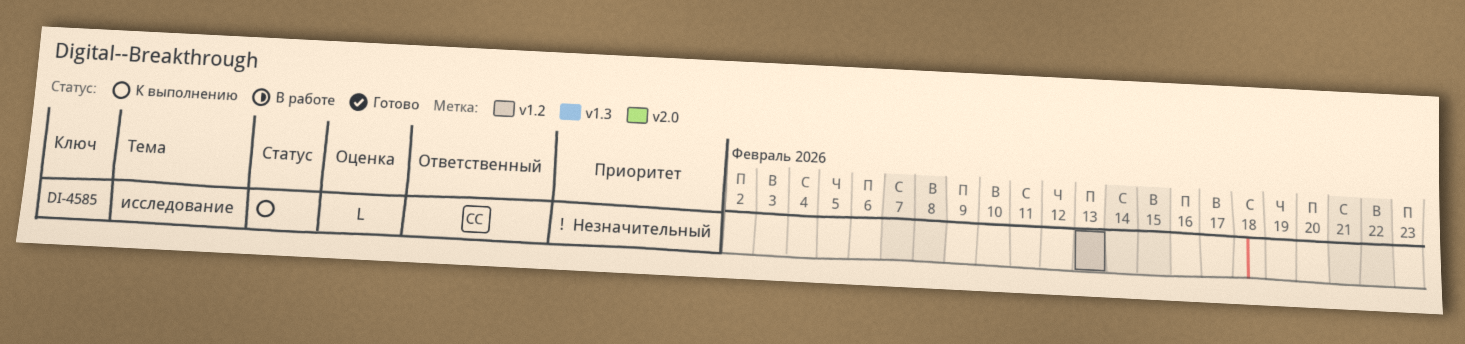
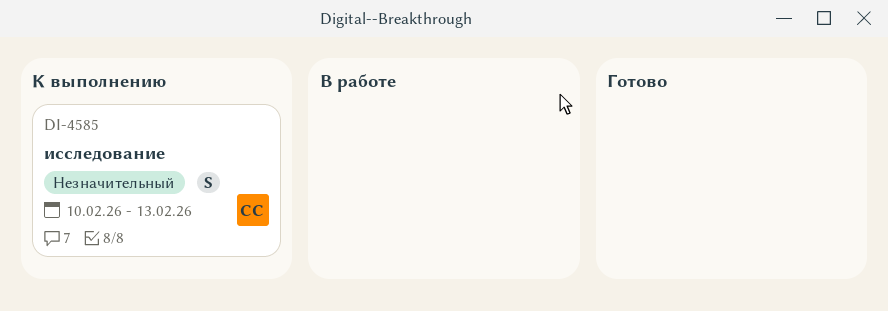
DI-4585, estimate: L -> S
DI-4585, start: Feb 13 -> Feb 10

